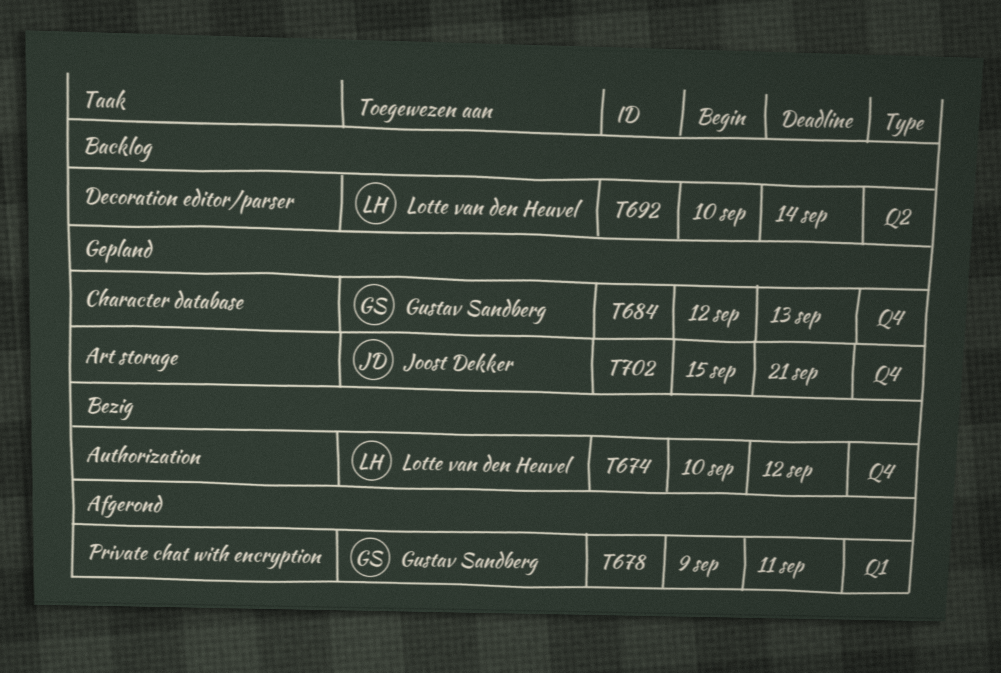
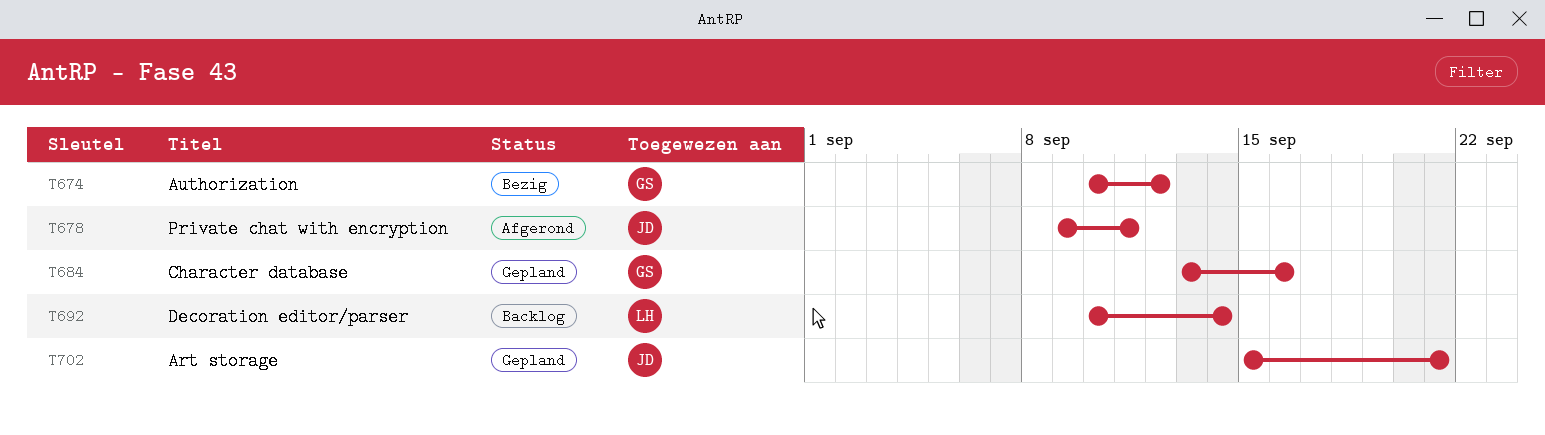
T674, owner: Lotte van den Heuvel -> Gustav Sandberg
T678, owner: Gustav Sandberg -> Joost Dekker
T684, start: Sep 12 -> Sep 13
T684, due: Sep 13 -> Sep 16

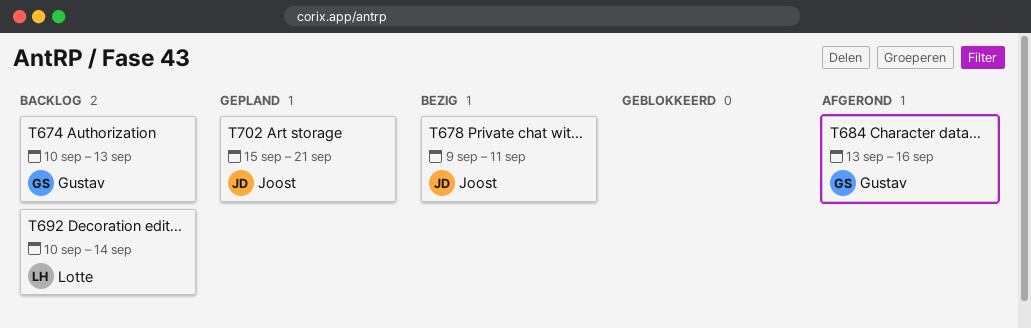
T674, status: Bezig -> Backlog
T674, due: Sep 12 -> Sep 13
T678, status: Afgerond -> Bezig
T684, status: Gepland -> Afgerond

